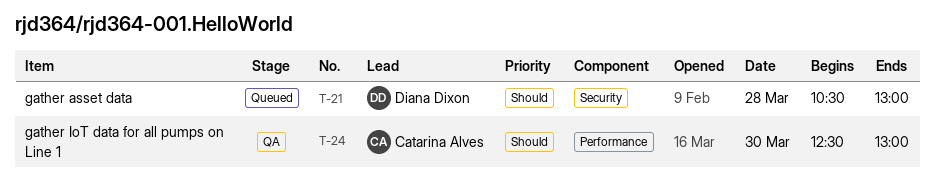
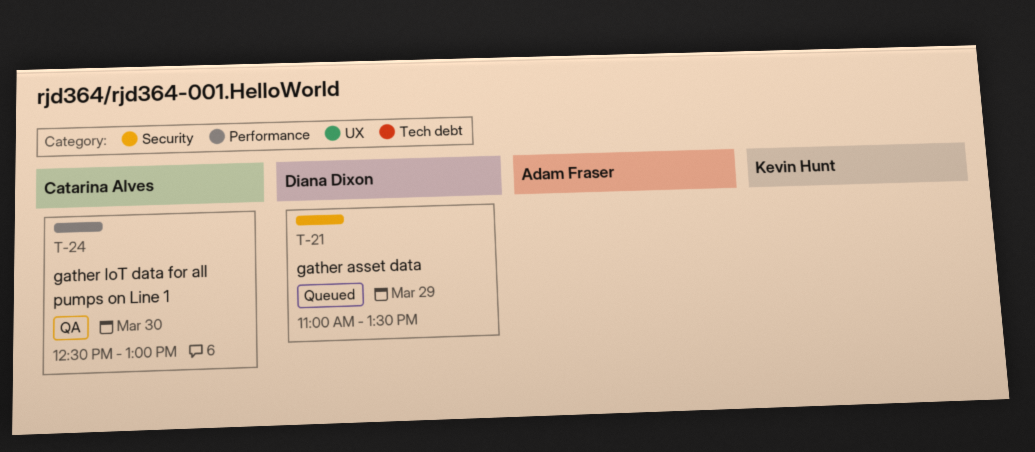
T-21, day: Mar 28 -> Mar 29
T-21, begins: 10:30 -> 11:00
T-21, ends: 13:00 -> 13:30

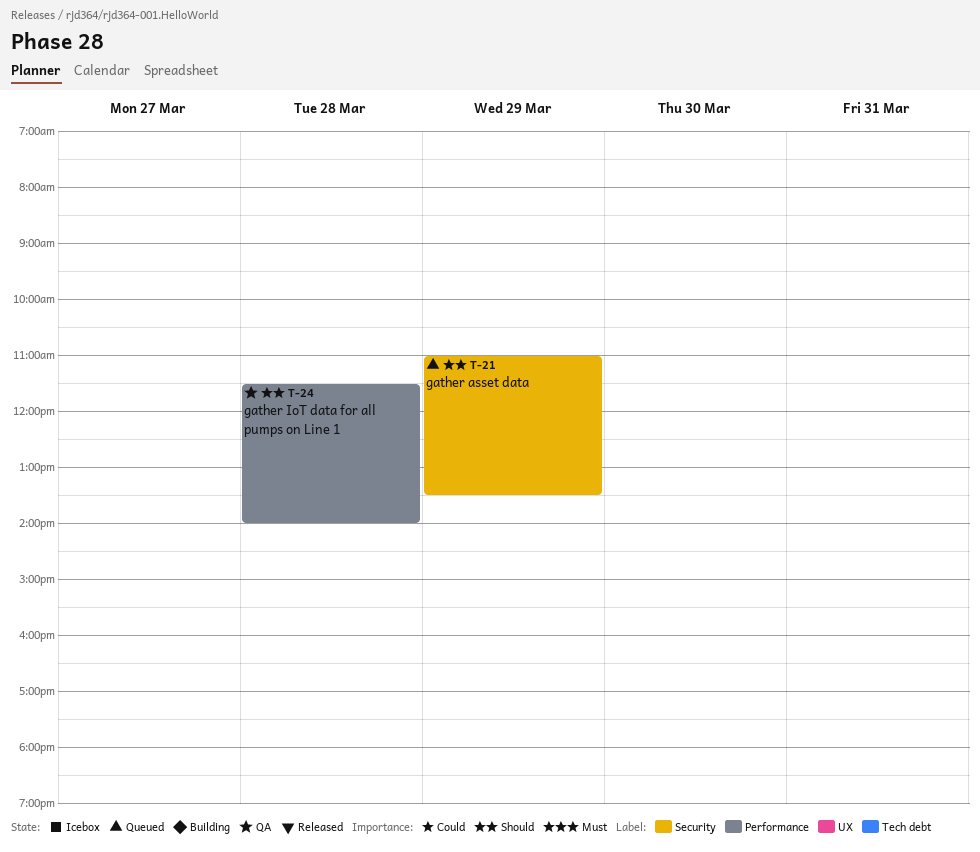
T-24, day: Mar 30 -> Mar 28
T-24, begins: 12:30 -> 11:30
T-24, ends: 13:00 -> 14:00

